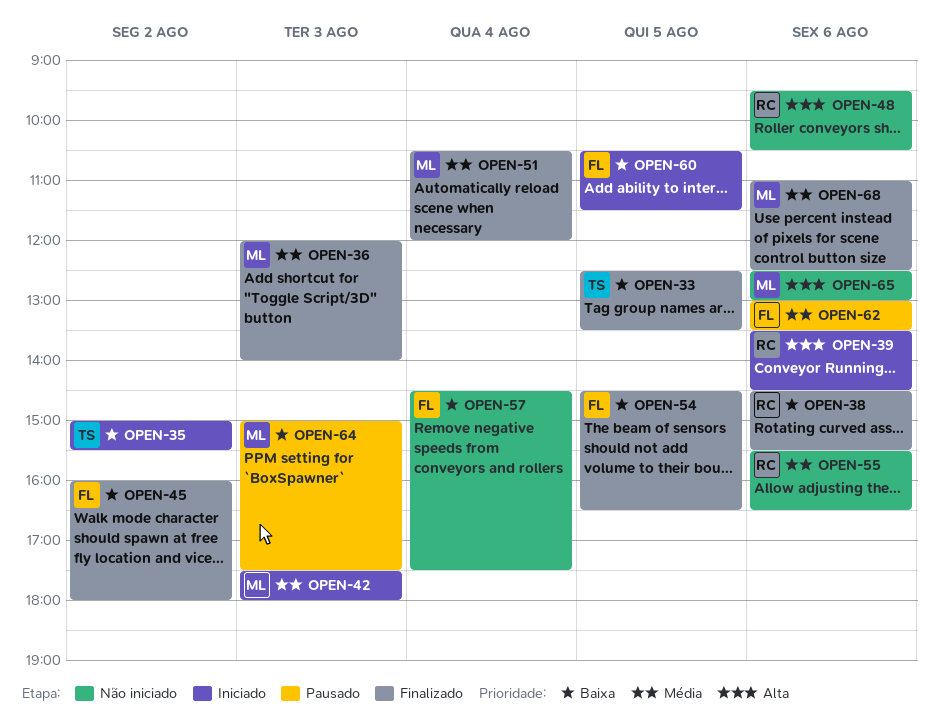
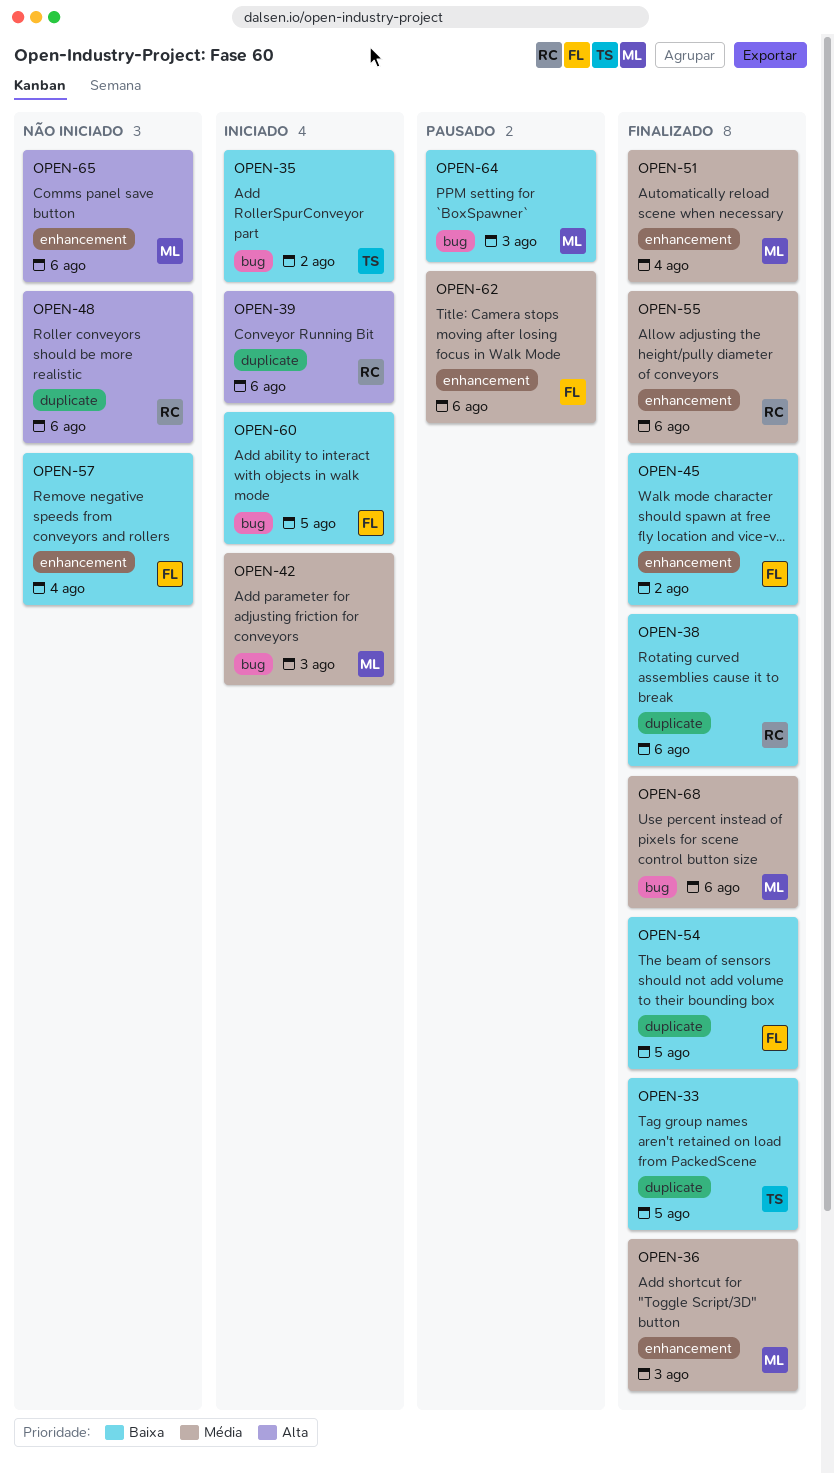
OPEN-55, status: Não iniciado -> Finalizado

